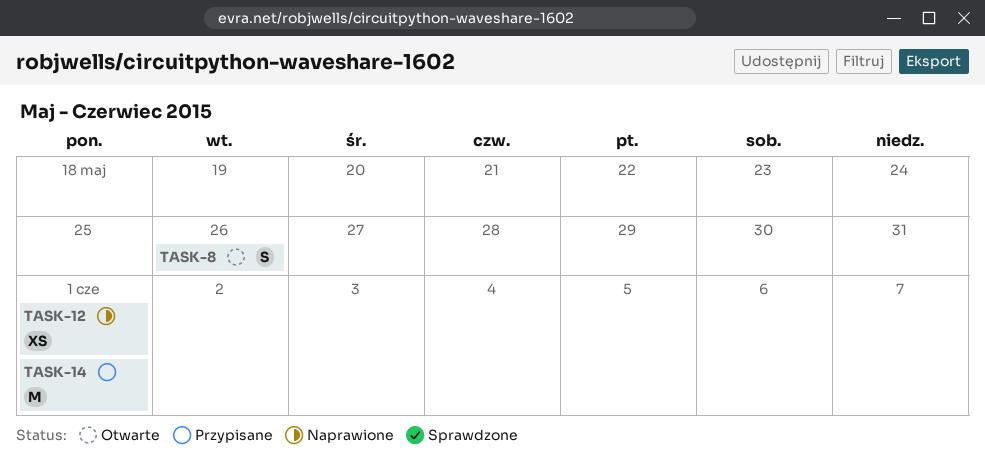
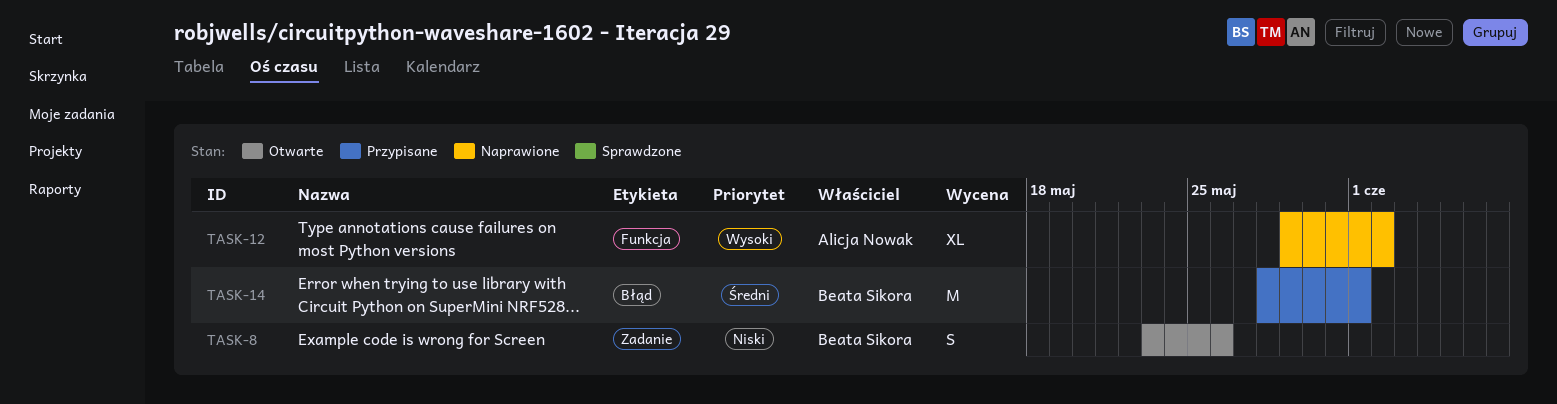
TASK-12, estimate: XS -> XL
TASK-12, due: Jun 1 -> Jun 2

